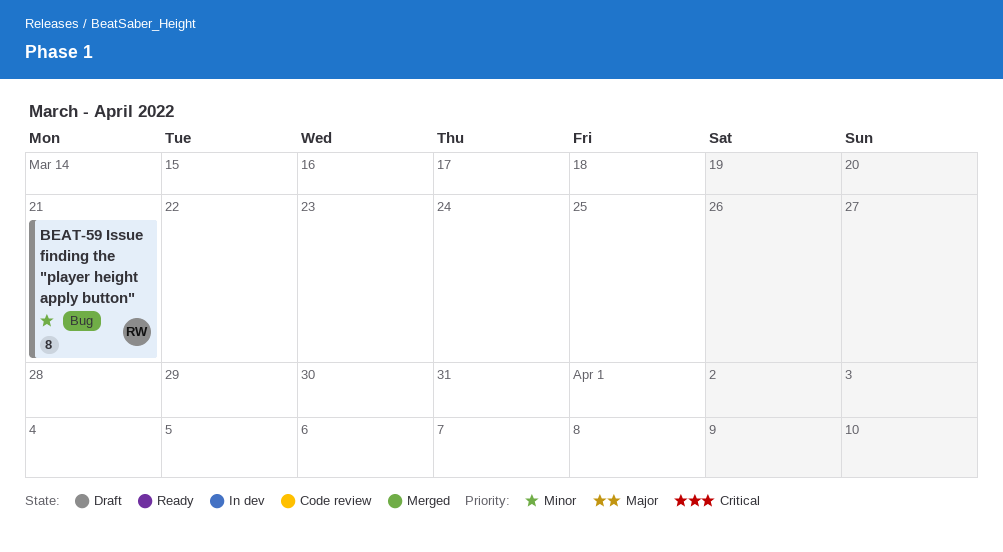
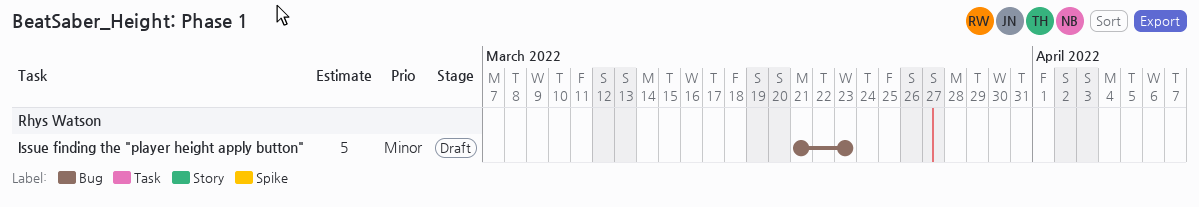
Issue finding the "player height apply button", estimate: 8 -> 5
Issue finding the "player height apply button", due: Mar 21 -> Mar 23

